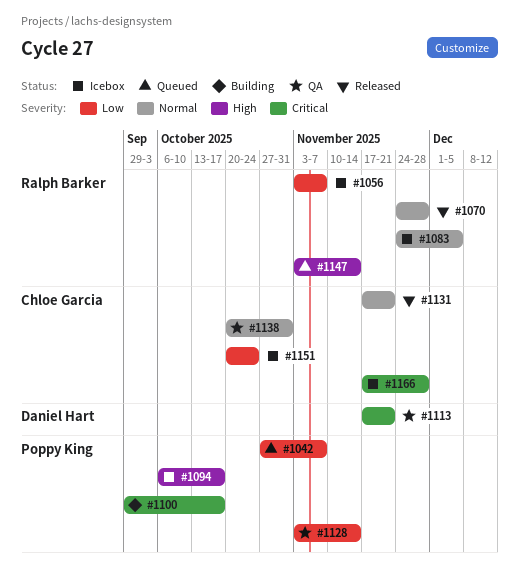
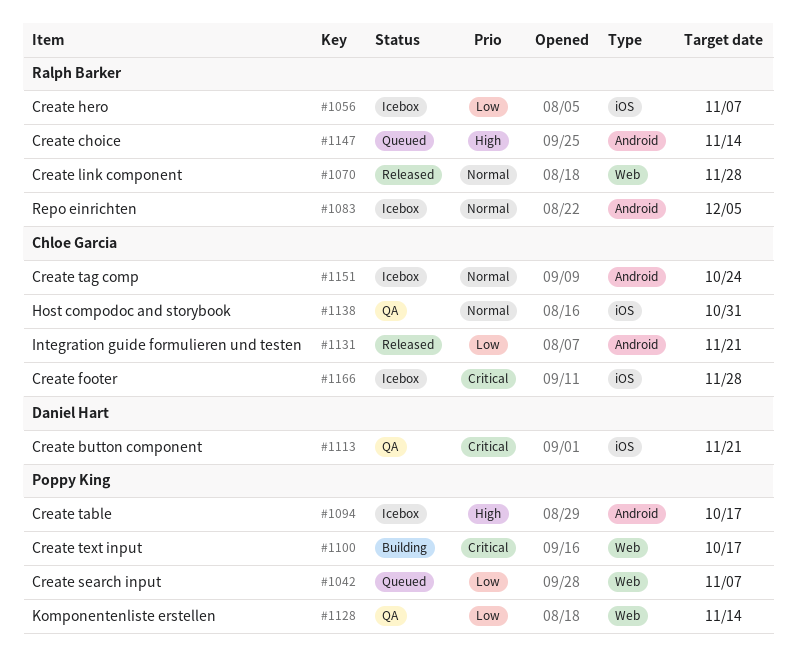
#1131, priority: Normal -> Low
#1151, priority: Low -> Normal

